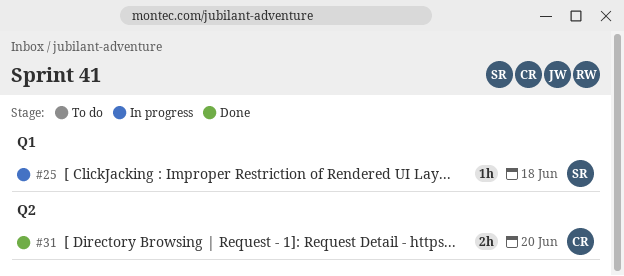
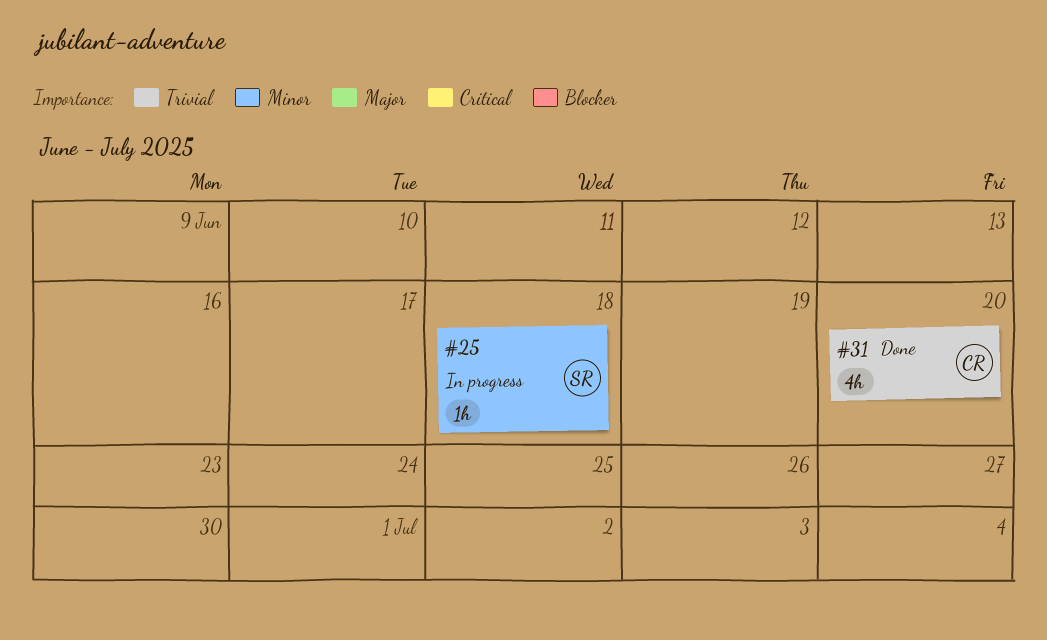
#31, estimate: 2h -> 4h

